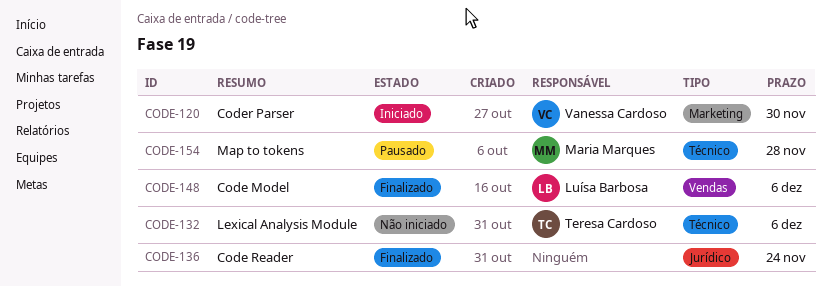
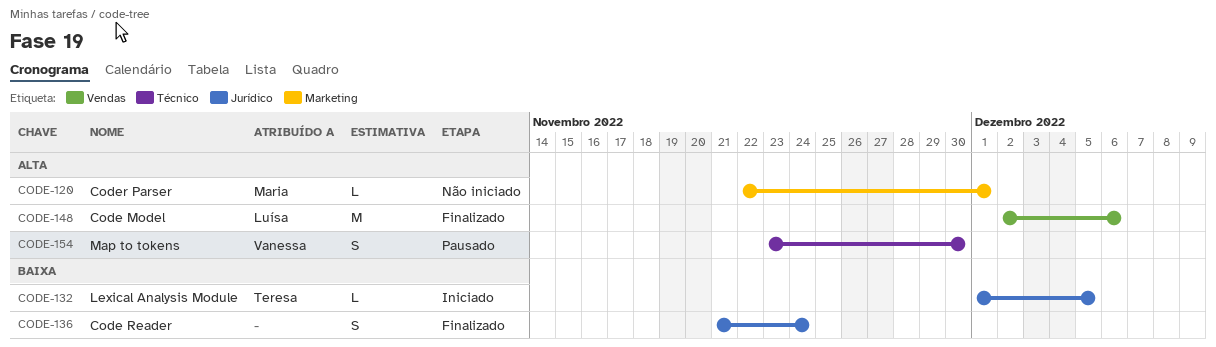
CODE-120, status: Iniciado -> Não iniciado
CODE-120, owner: Vanessa Cardoso -> Maria Marques
CODE-120, due: Nov 30 -> Dec 1
CODE-132, status: Não iniciado -> Iniciado
CODE-132, label: Técnico -> Jurídico
CODE-132, due: Dec 6 -> Dec 5
CODE-154, owner: Maria Marques -> Vanessa Cardoso
CODE-154, due: Nov 28 -> Nov 30

